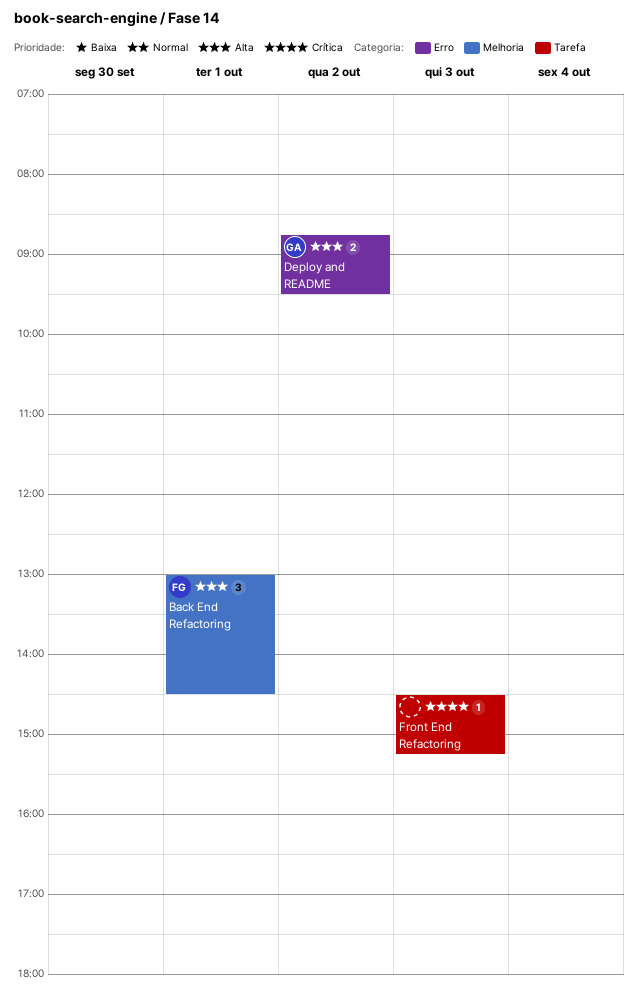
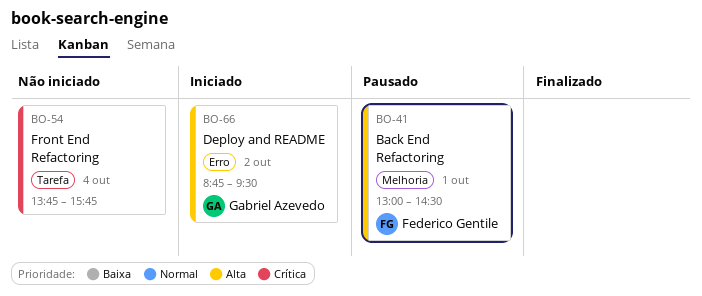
Front End Refactoring, day: Oct 3 -> Oct 4
Front End Refactoring, begins: 14:30 -> 13:45
Front End Refactoring, ends: 15:15 -> 15:45

